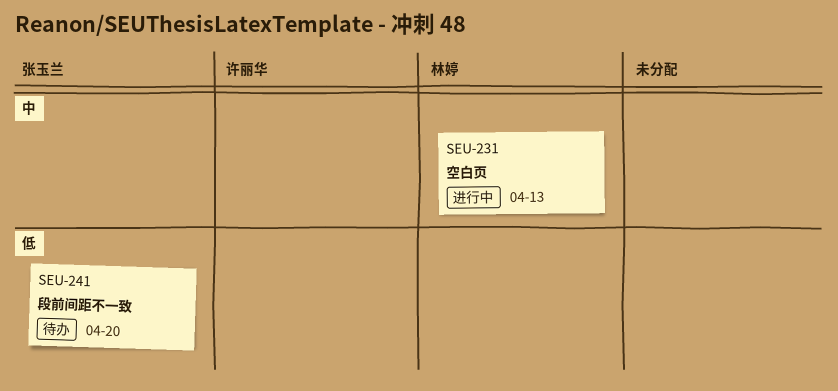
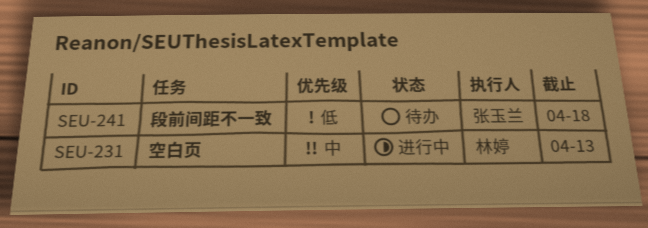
SEU-241, due: Apr 20 -> Apr 18

